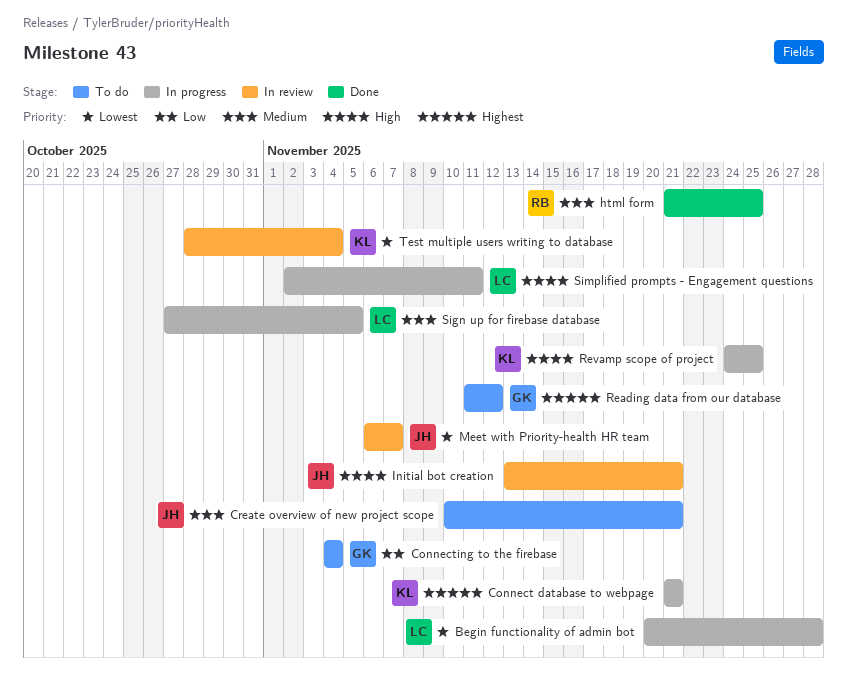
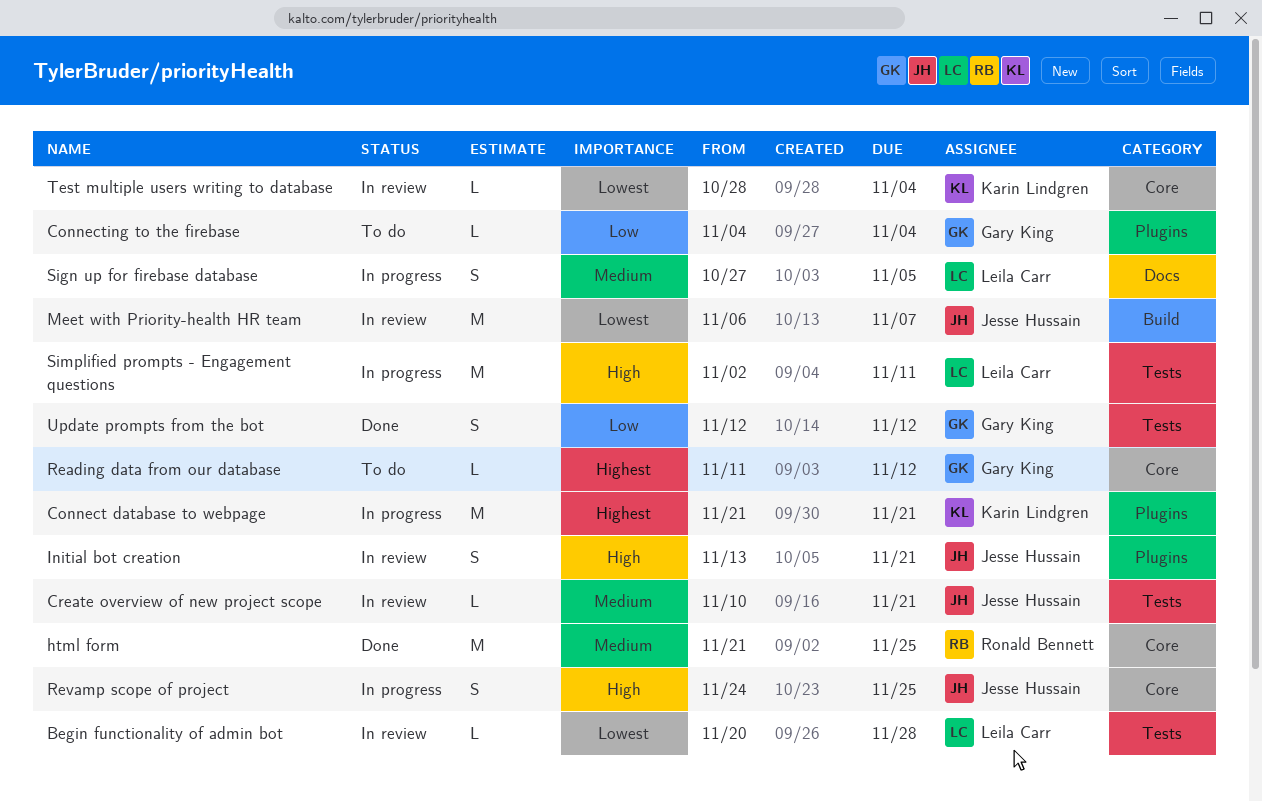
Begin functionality of admin bot, status: In progress -> In review
Create overview of new project scope, status: To do -> In review
Revamp scope of project, owner: Karin Lindgren -> Jesse Hussain
Update prompts from the bot: none -> present

